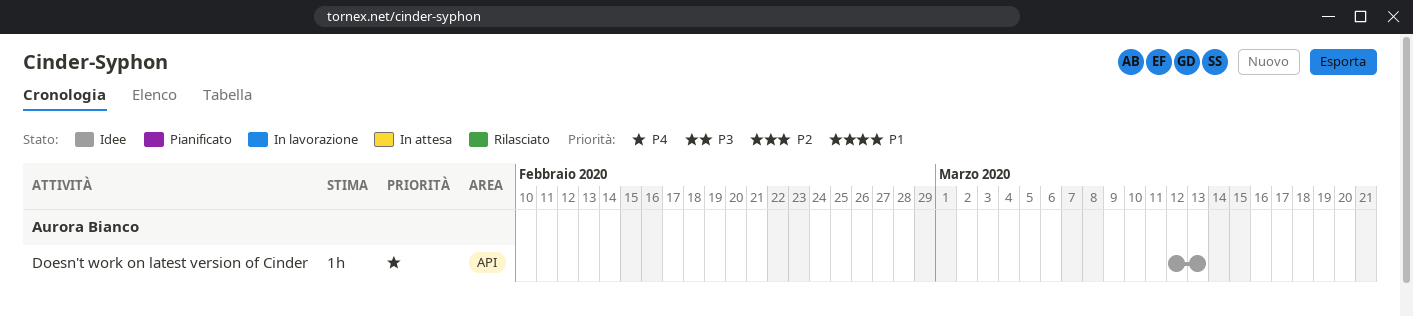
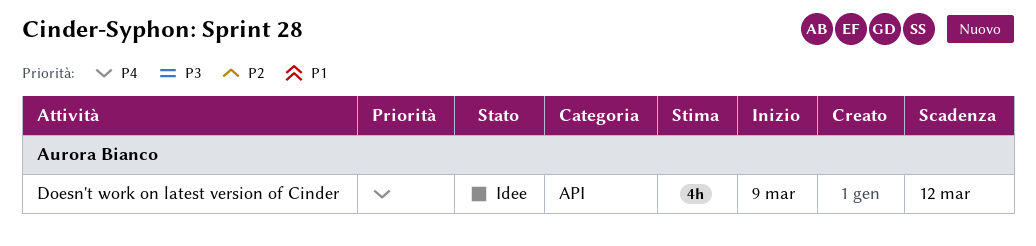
Doesn't work on latest version of Cinder, estimate: 1h -> 4h
Doesn't work on latest version of Cinder, start: Mar 12 -> Mar 9
Doesn't work on latest version of Cinder, due: Mar 13 -> Mar 12

